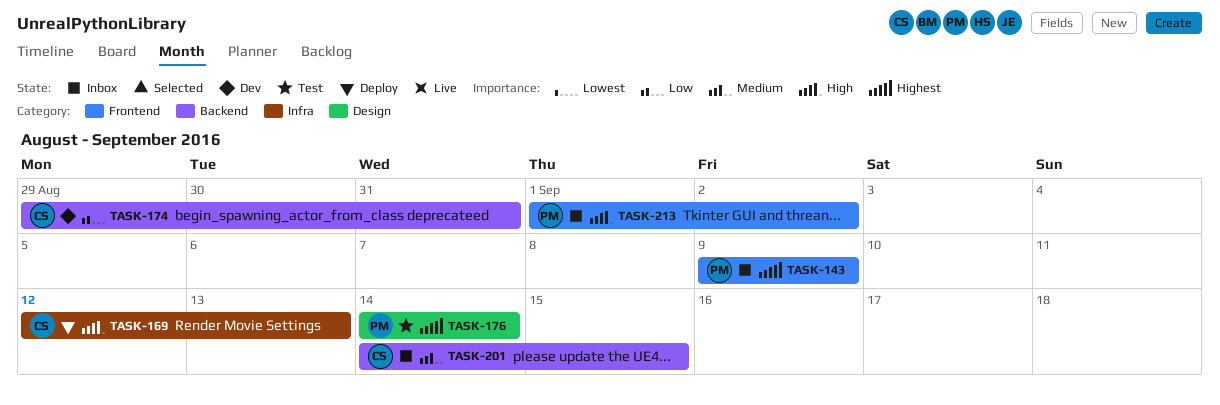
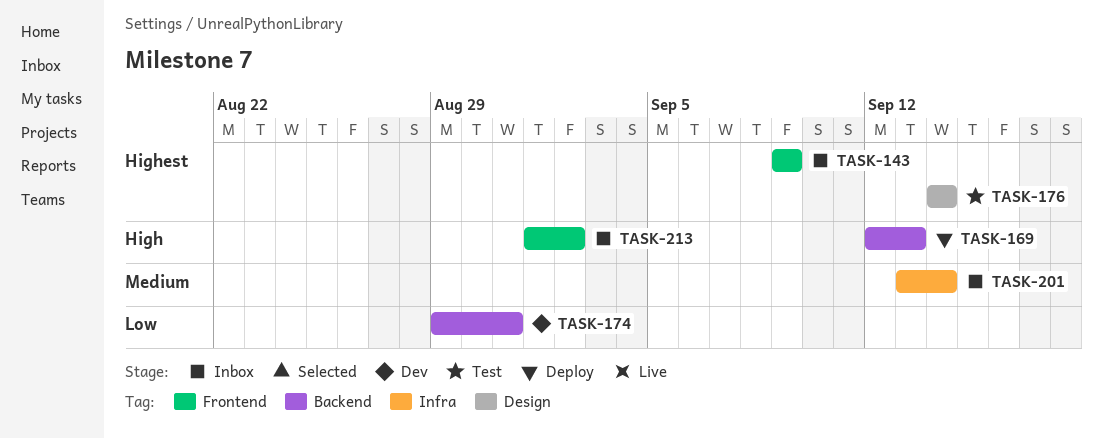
TASK-169, label: Infra -> Backend
TASK-201, label: Backend -> Infra
TASK-201, start: Sep 14 -> Sep 13
TASK-201, due: Sep 15 -> Sep 14

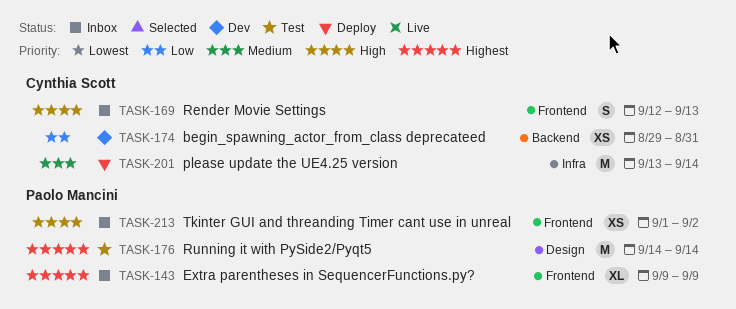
TASK-169, status: Deploy -> Inbox
TASK-169, label: Backend -> Frontend
TASK-201, status: Inbox -> Deploy

